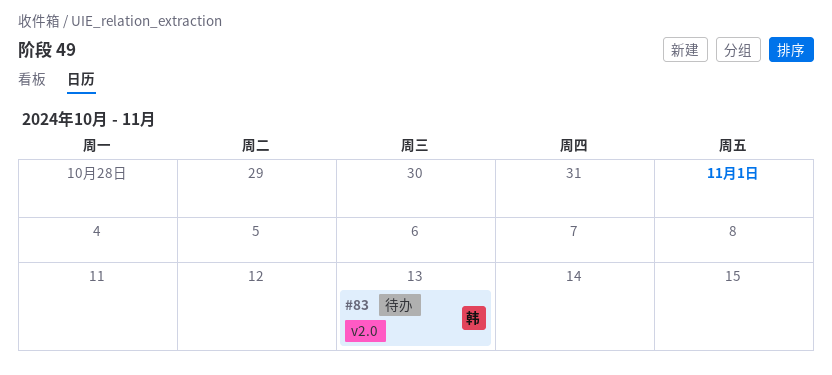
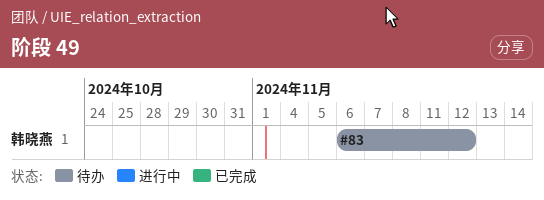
#83, due: Nov 13 -> Nov 12

